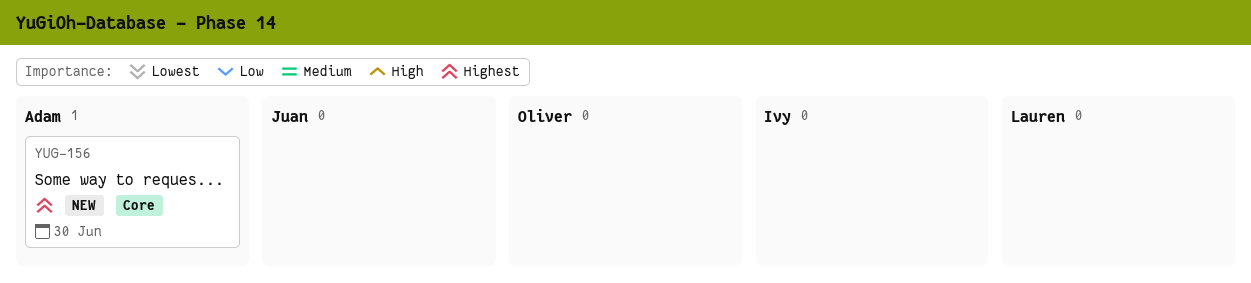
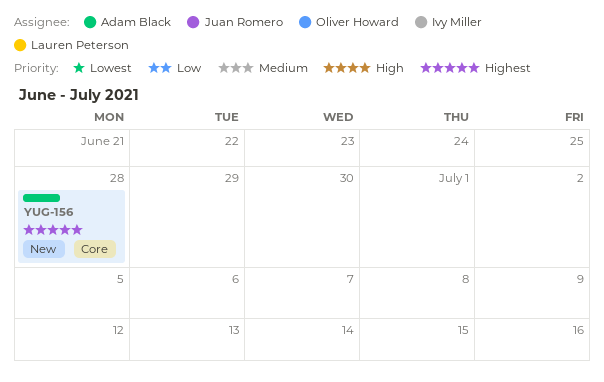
YUG-156, due: Jun 30 -> Jun 28

